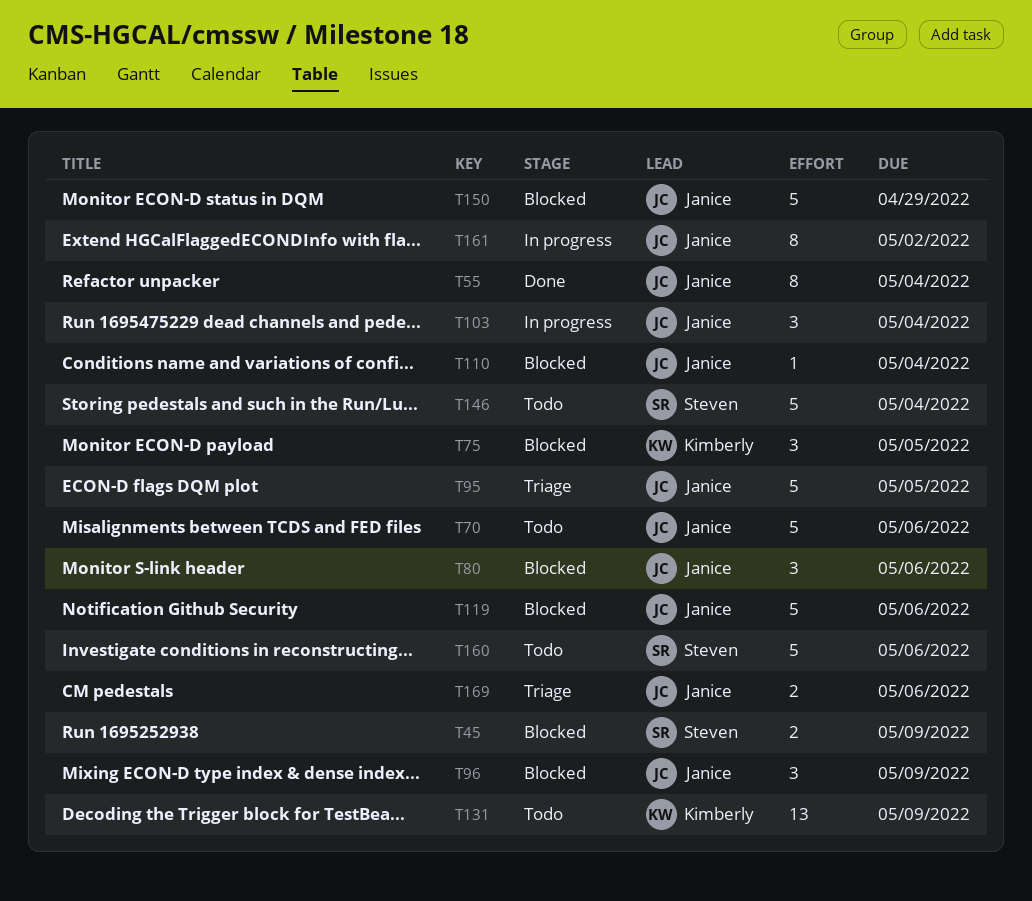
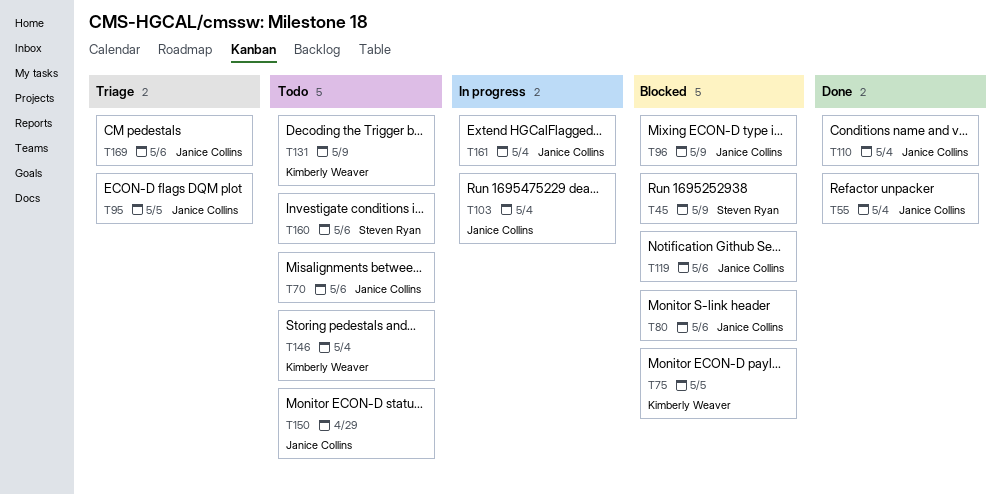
T110, status: Blocked -> Done
T146, owner: Steven Ryan -> Kimberly Weaver
T150, status: Blocked -> Todo
T161, due: May 2 -> May 4

